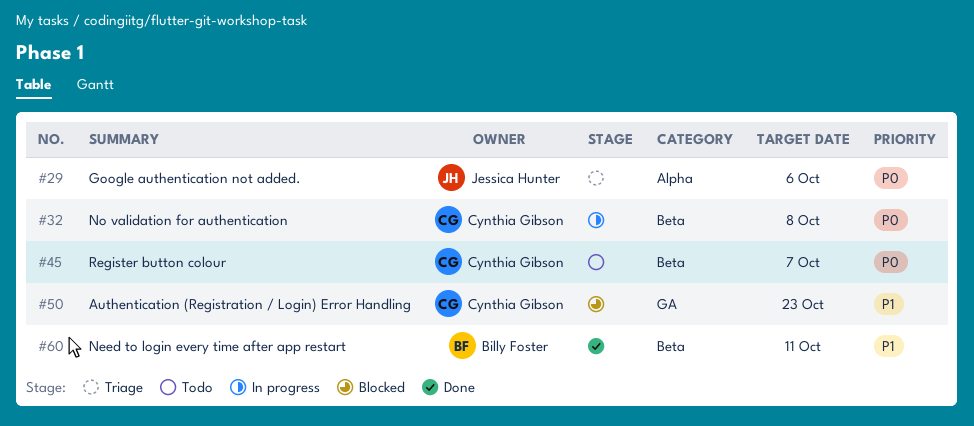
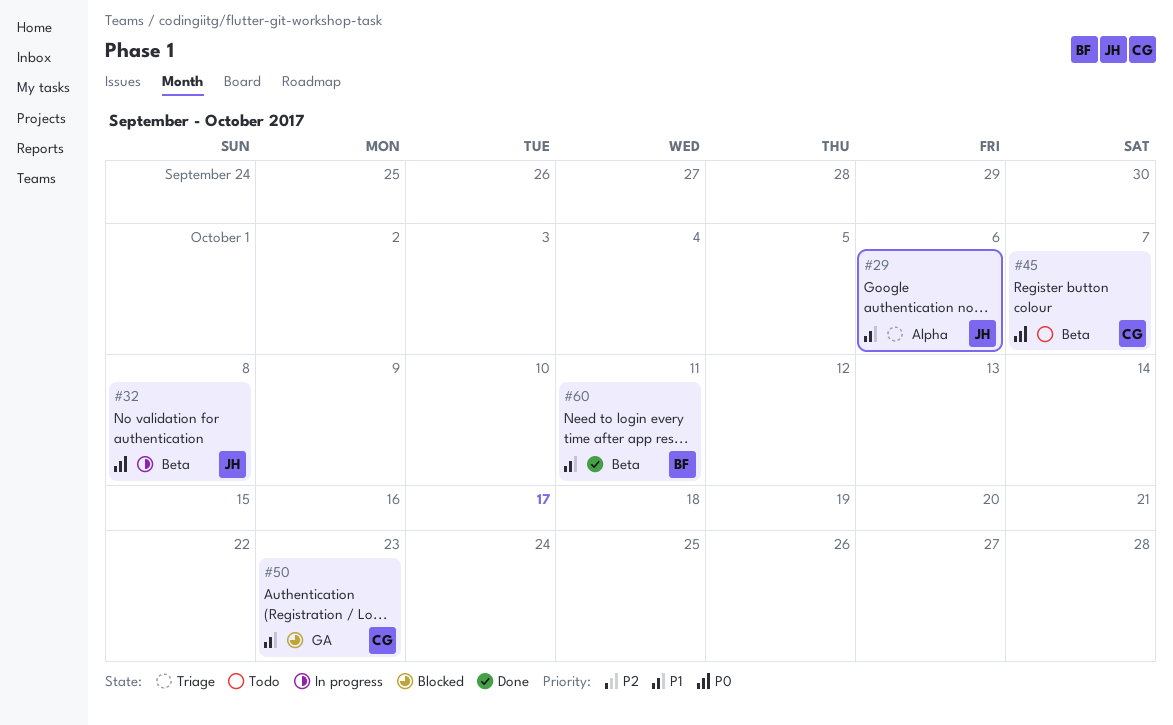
#29, priority: P0 -> P1
#32, owner: Cynthia Gibson -> Jessica Hunter

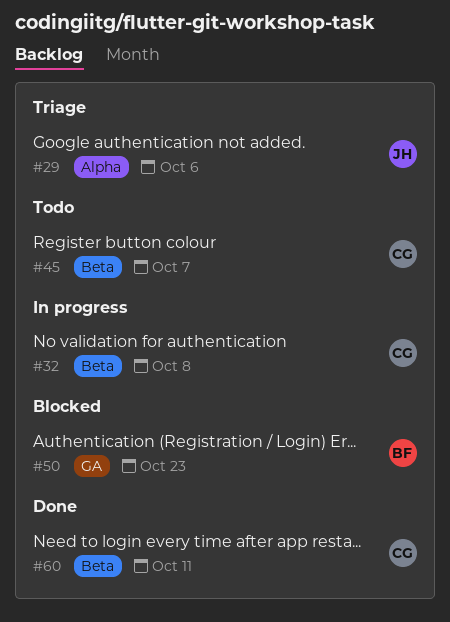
#32, owner: JH -> CG
#50, owner: CG -> BF
#60, owner: BF -> CG

